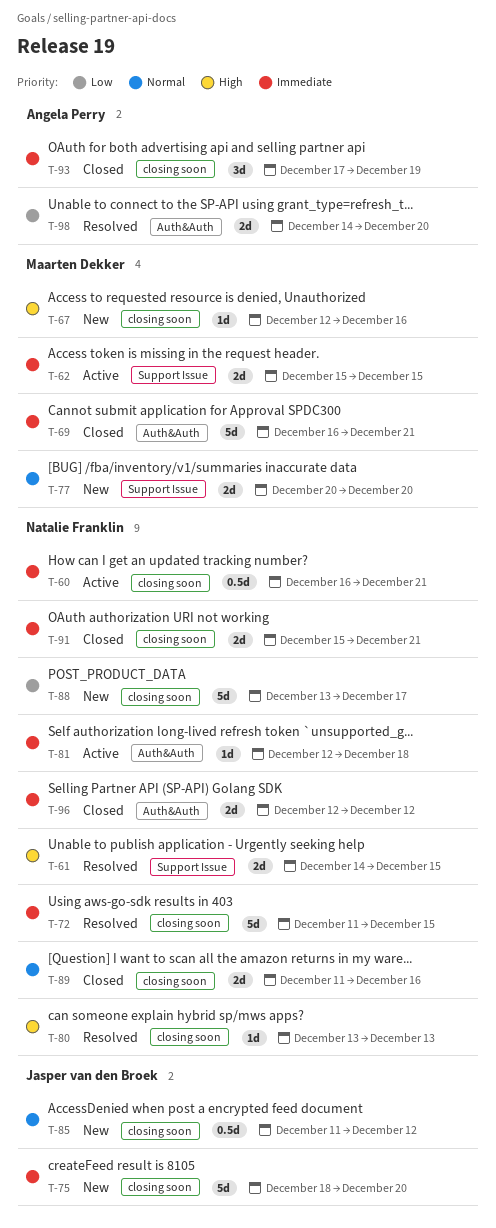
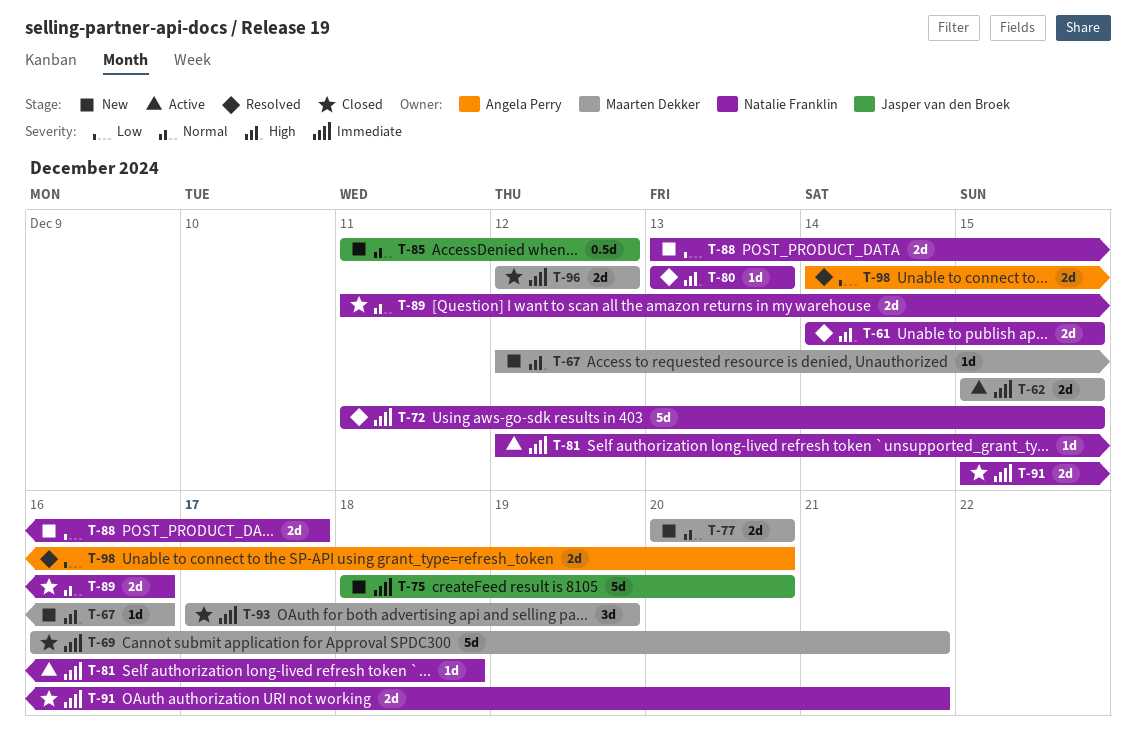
T-60: present -> none
T-88, estimate: 5d -> 2d
T-93, owner: Angela Perry -> Maarten Dekker
T-96, owner: Natalie Franklin -> Maarten Dekker

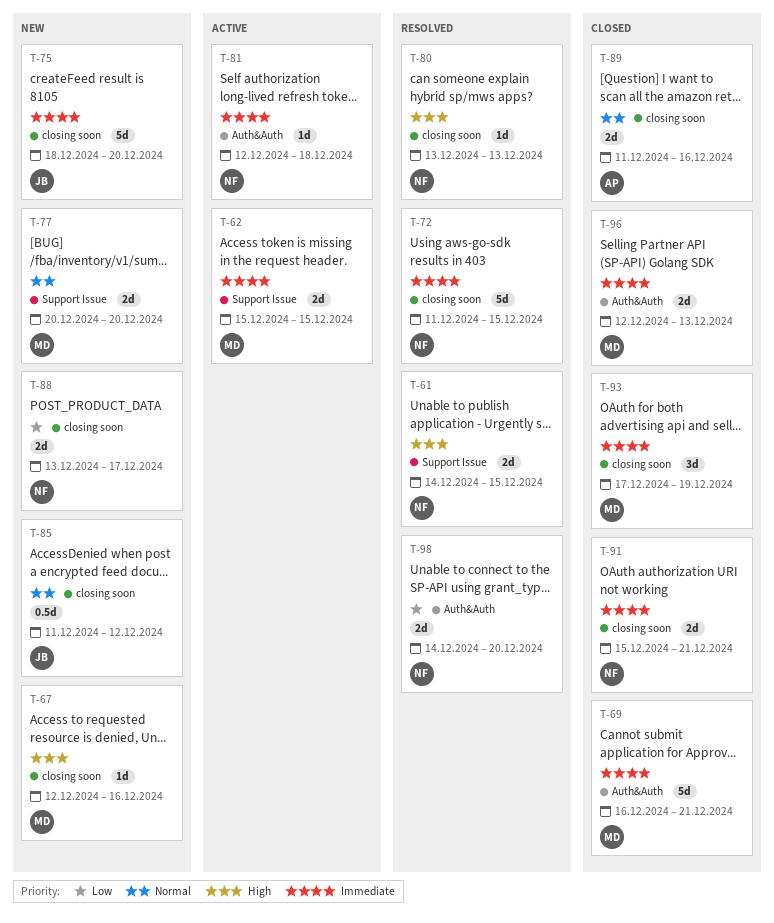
T-89, owner: Natalie Franklin -> Angela Perry
T-96, due: Dec 12 -> Dec 13
T-98, owner: Angela Perry -> Natalie Franklin

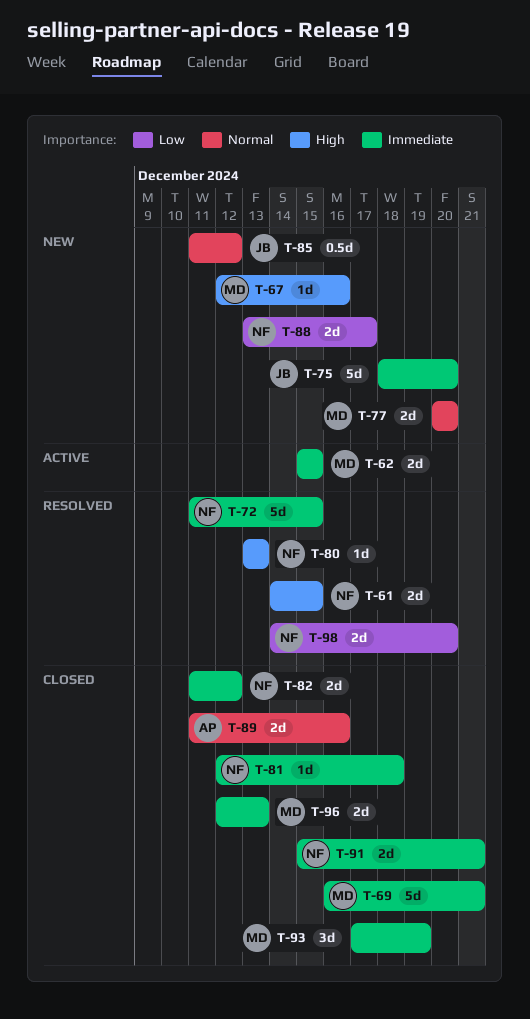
T-81, status: Active -> Closed
T-82: none -> present

